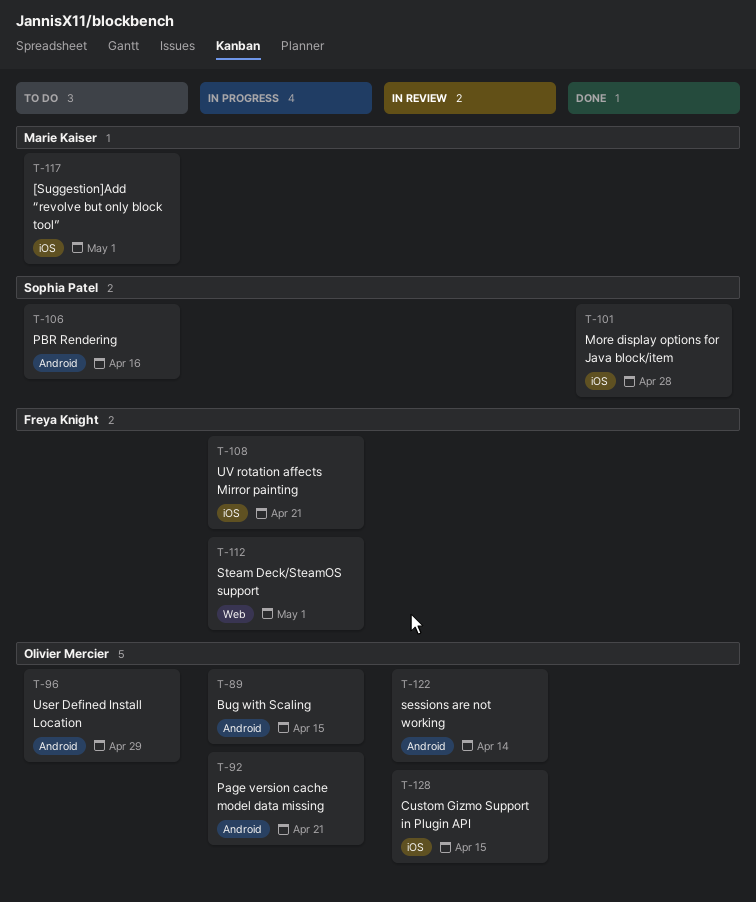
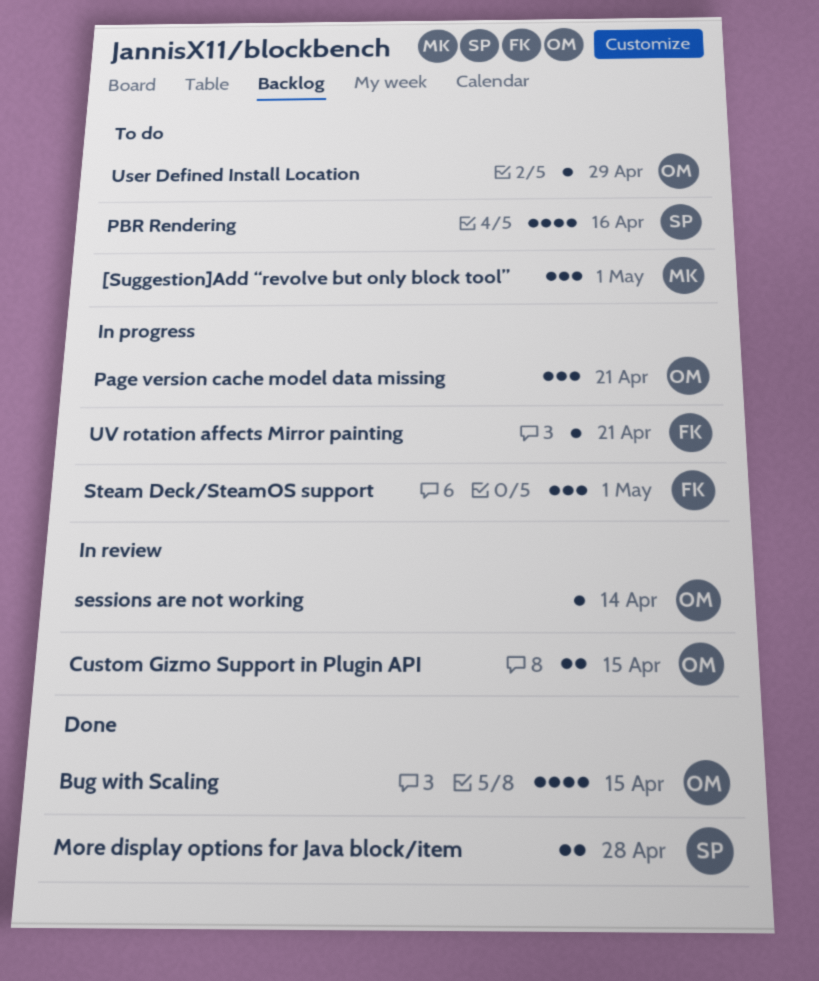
Bug with Scaling, status: In progress -> Done

